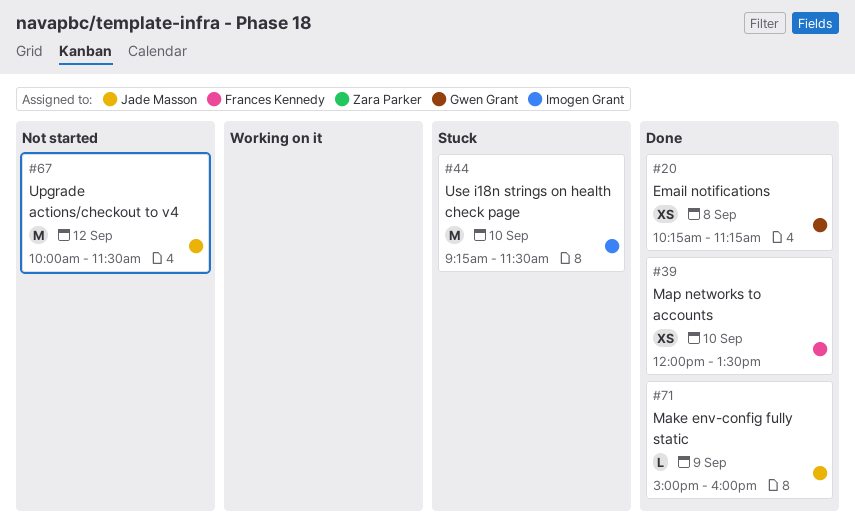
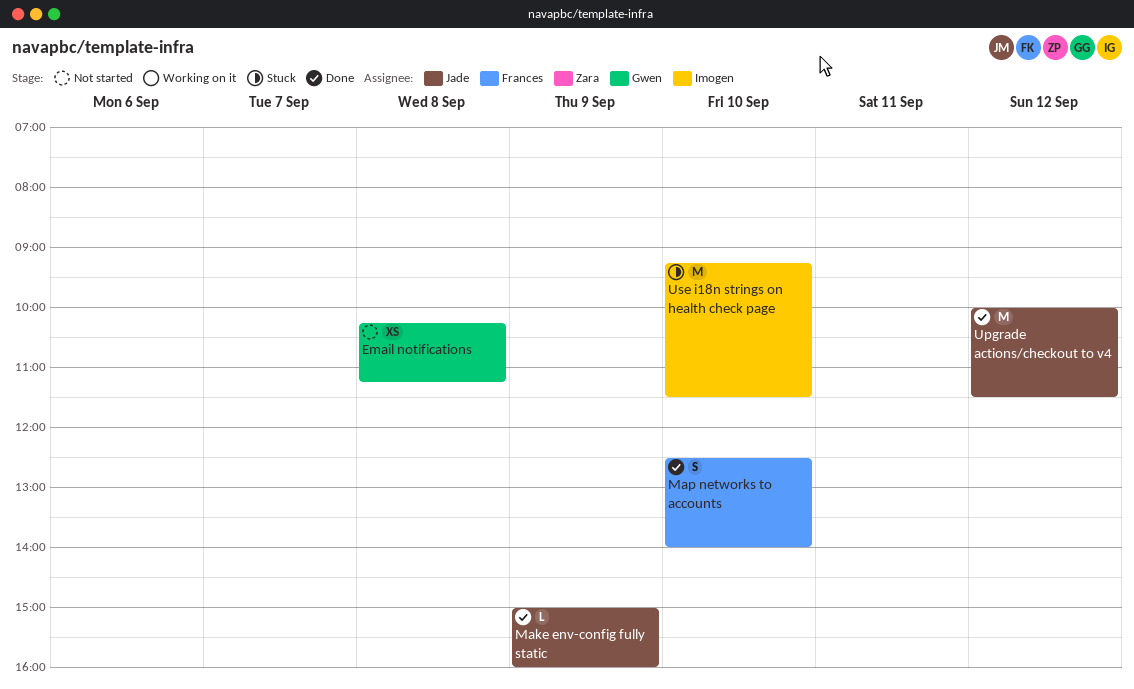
Email notifications, status: Done -> Not started
Map networks to accounts, estimate: XS -> S
Map networks to accounts, begins: 12:00 -> 12:30
Map networks to accounts, ends: 13:30 -> 14:00
Upgrade actions/checkout to v4, status: Not started -> Done

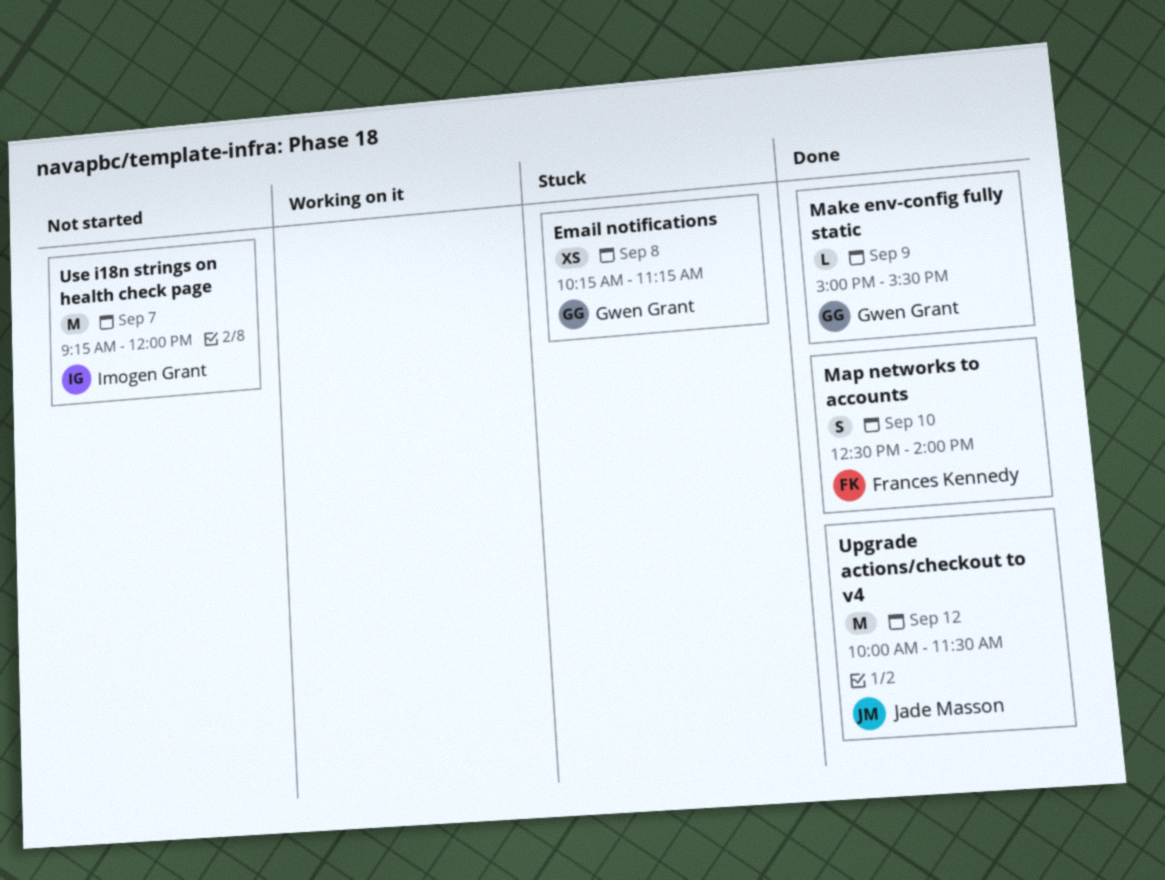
Email notifications, status: Not started -> Stuck
Make env-config fully static, owner: Jade Masson -> Gwen Grant
Make env-config fully static, ends: 16:00 -> 15:30
Use i18n strings on health check page, status: Stuck -> Not started
Use i18n strings on health check page, day: Sep 10 -> Sep 7
Use i18n strings on health check page, ends: 11:30 -> 12:00

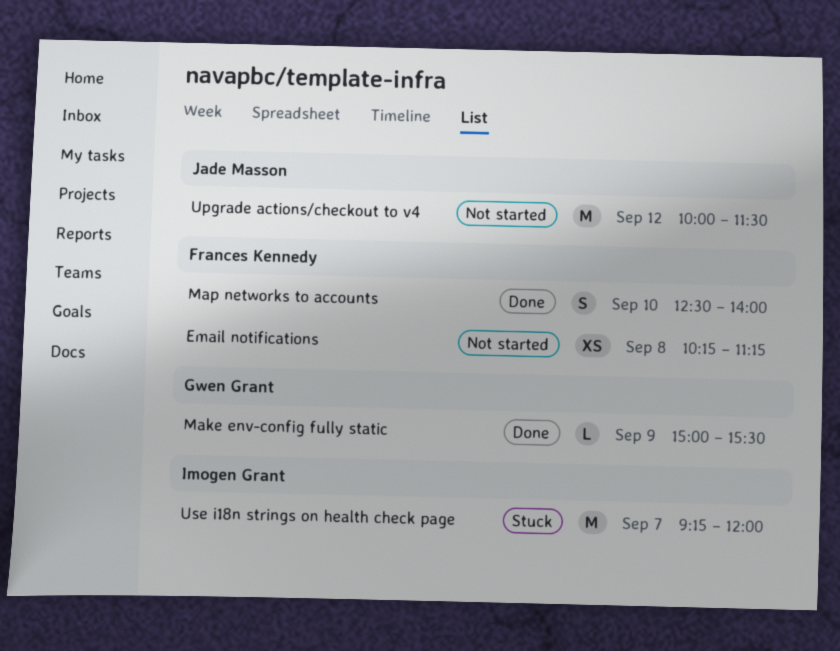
Email notifications, status: Stuck -> Not started
Email notifications, owner: Gwen Grant -> Frances Kennedy
Upgrade actions/checkout to v4, status: Done -> Not started
Use i18n strings on health check page, status: Not started -> Stuck

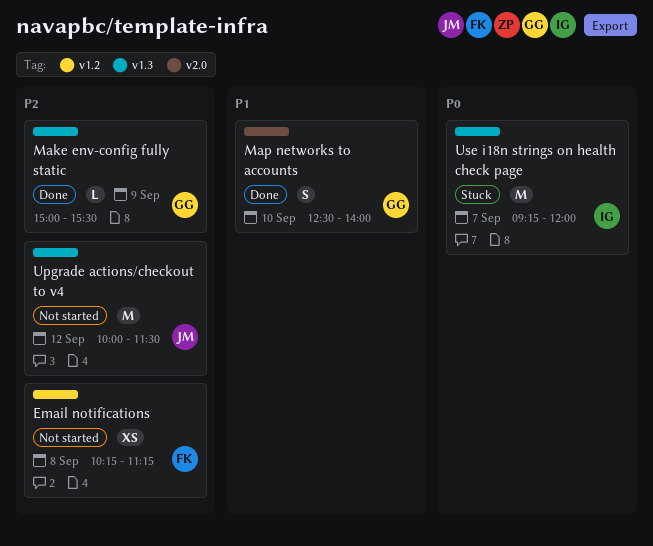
Map networks to accounts, owner: Frances Kennedy -> Gwen Grant

